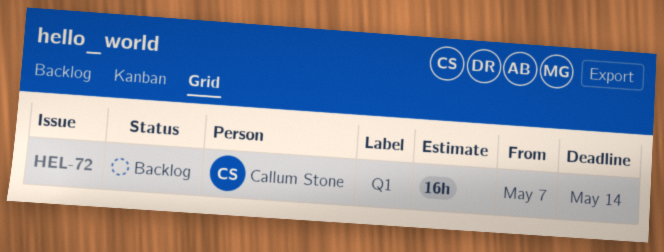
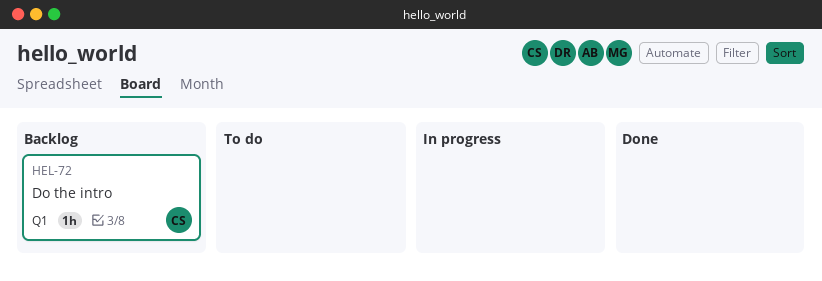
HEL-72, estimate: 16h -> 1h

